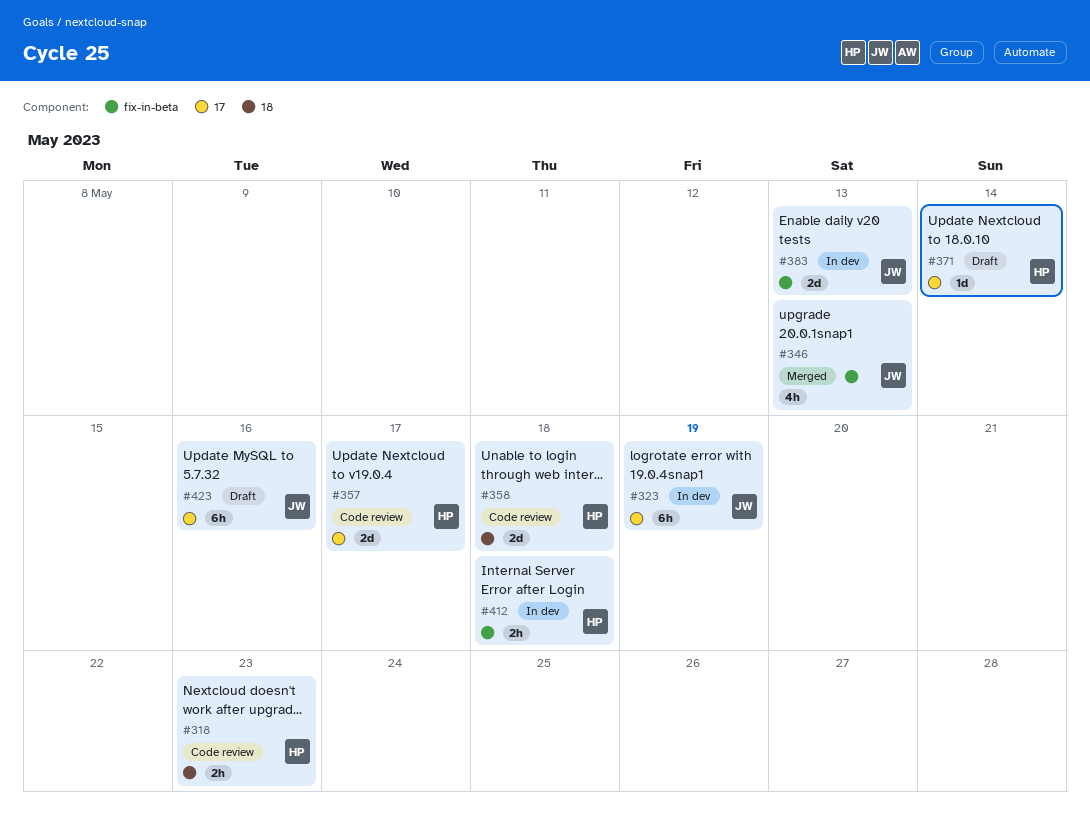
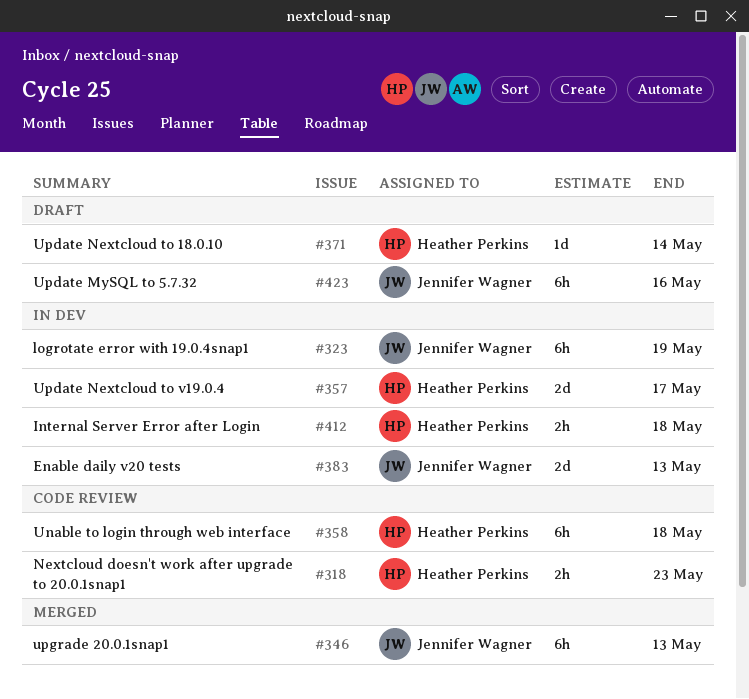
#346, estimate: 4h -> 6h
#357, status: Code review -> In dev
#358, estimate: 2d -> 6h

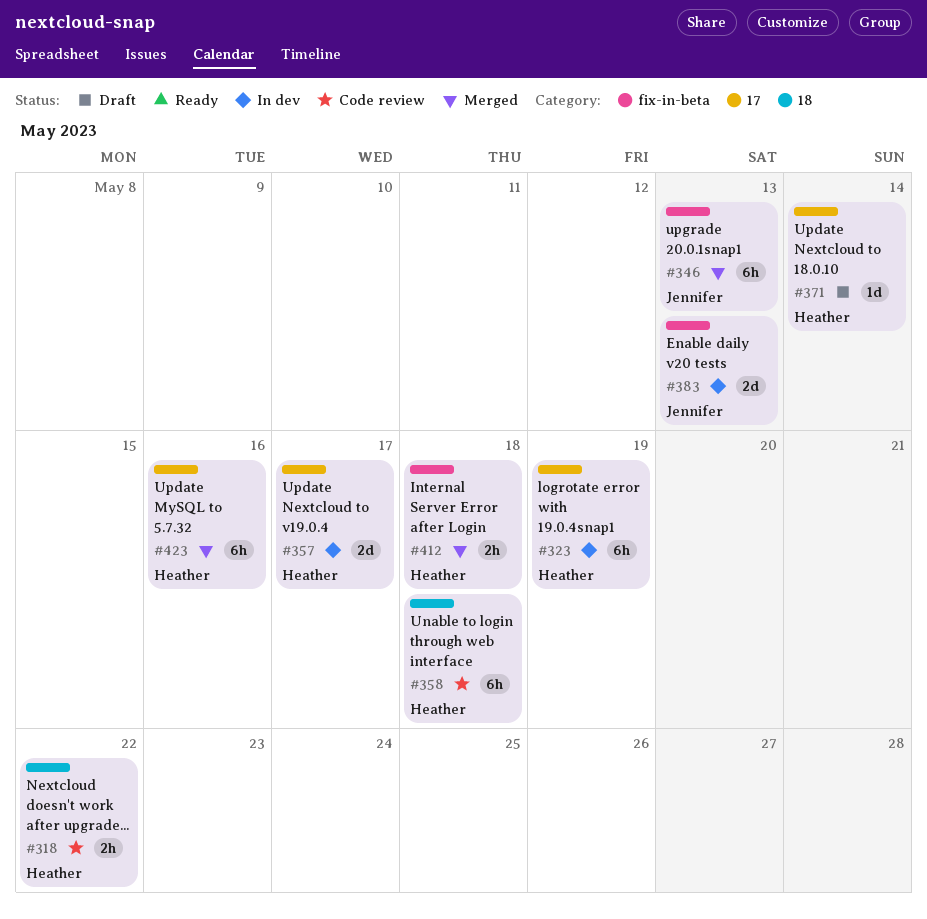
#318, due: May 23 -> May 22
#323, owner: Jennifer Wagner -> Heather Perkins
#412, status: In dev -> Merged
#423, status: Draft -> Merged
#423, owner: Jennifer Wagner -> Heather Perkins

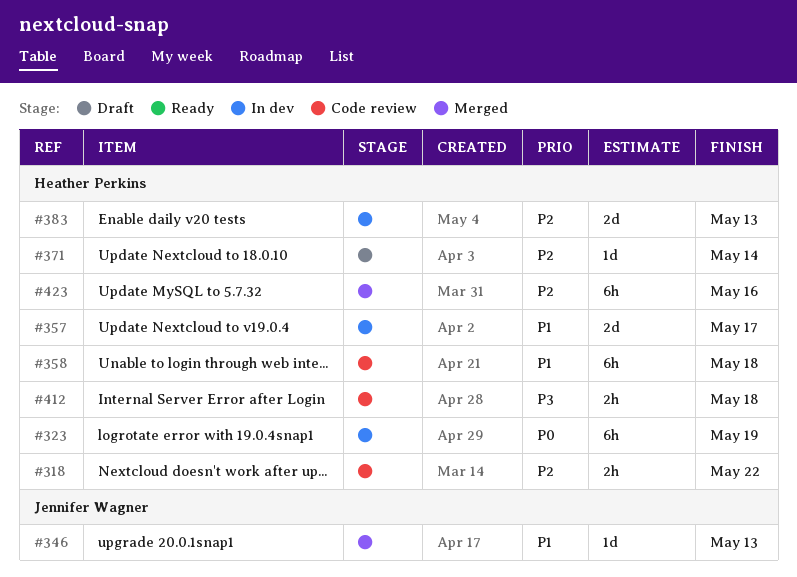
#346, estimate: 6h -> 1d
#383, owner: Jennifer Wagner -> Heather Perkins
#412, status: Merged -> Code review

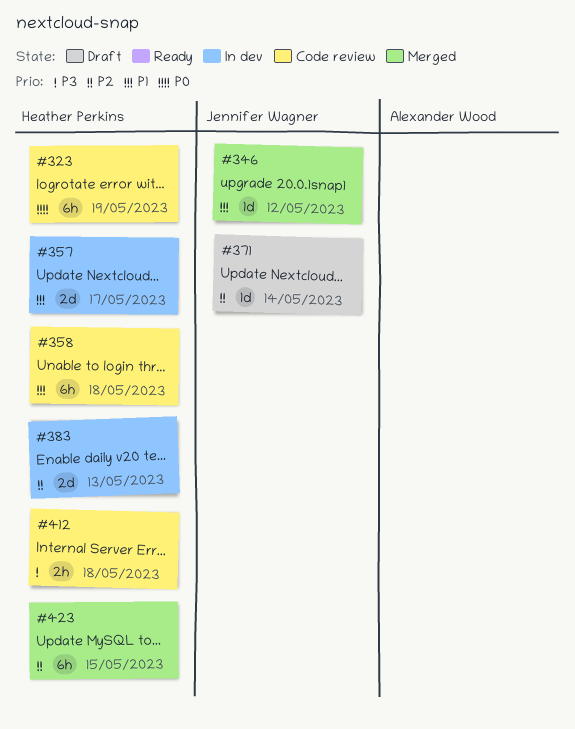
#318: present -> none
#323, status: In dev -> Code review
#346, due: May 13 -> May 12
#371, owner: Heather Perkins -> Jennifer Wagner
#423, due: May 16 -> May 15

